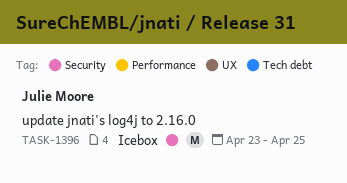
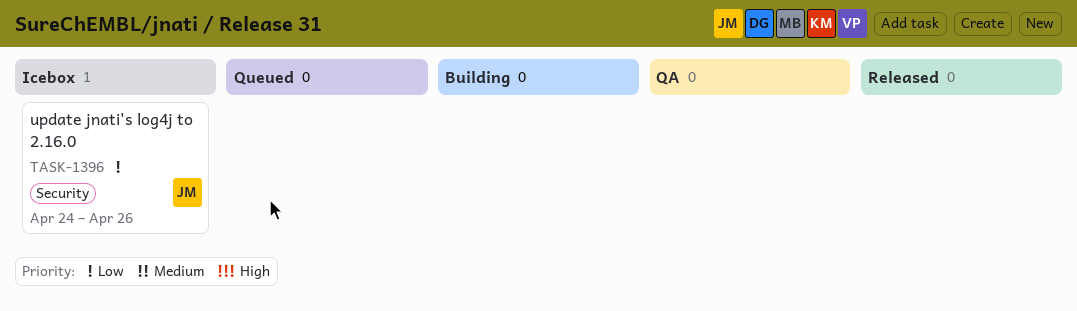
TASK-1396, start: Apr 23 -> Apr 24
TASK-1396, due: Apr 25 -> Apr 26

